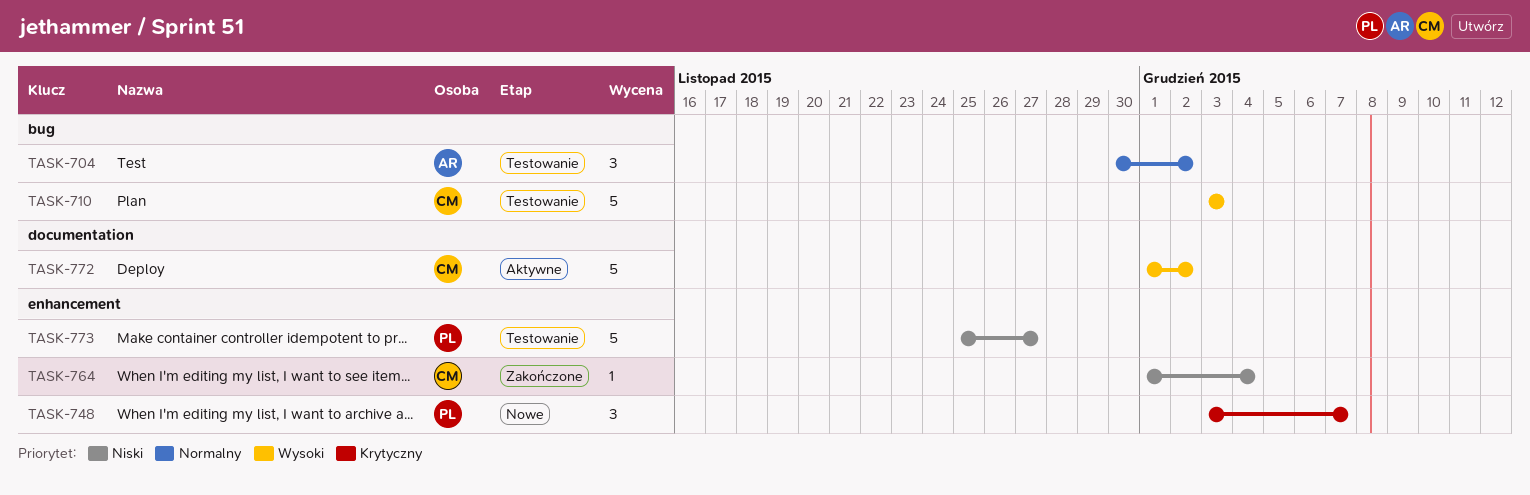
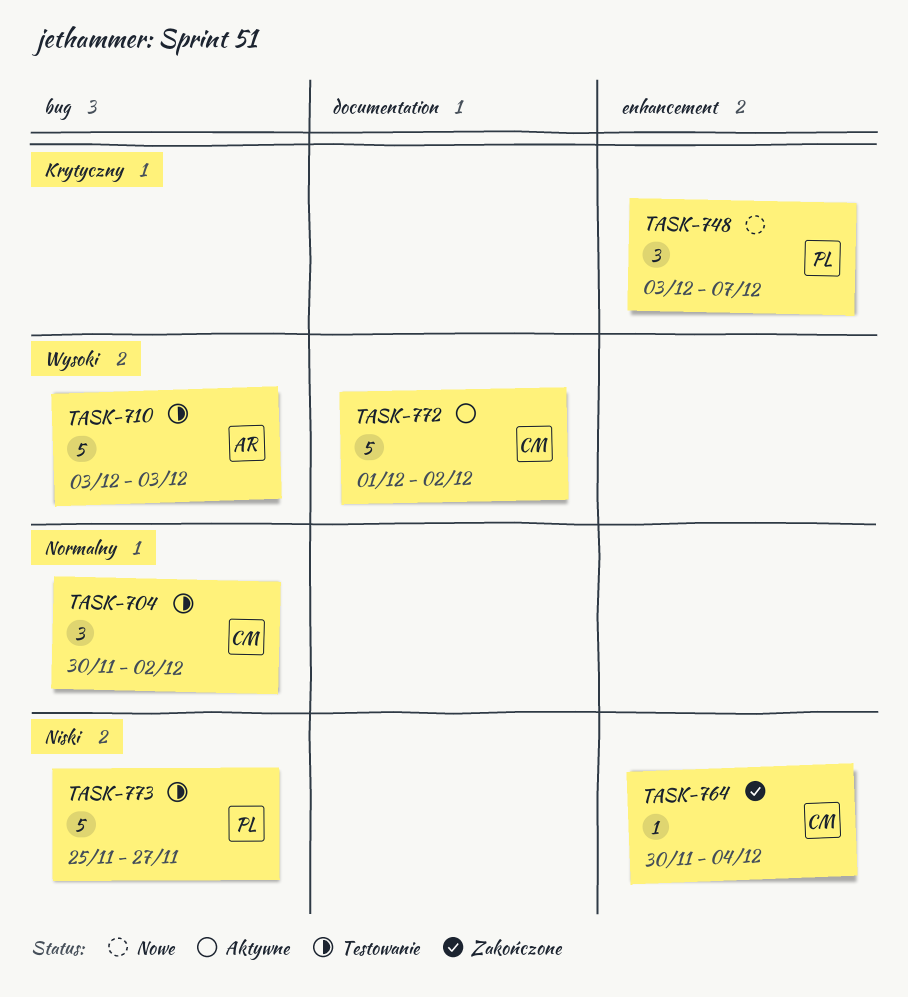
TASK-704, owner: AR -> CM
TASK-710, owner: CM -> AR
TASK-764, start: Dec 1 -> Nov 30
TASK-773, label: enhancement -> bug

